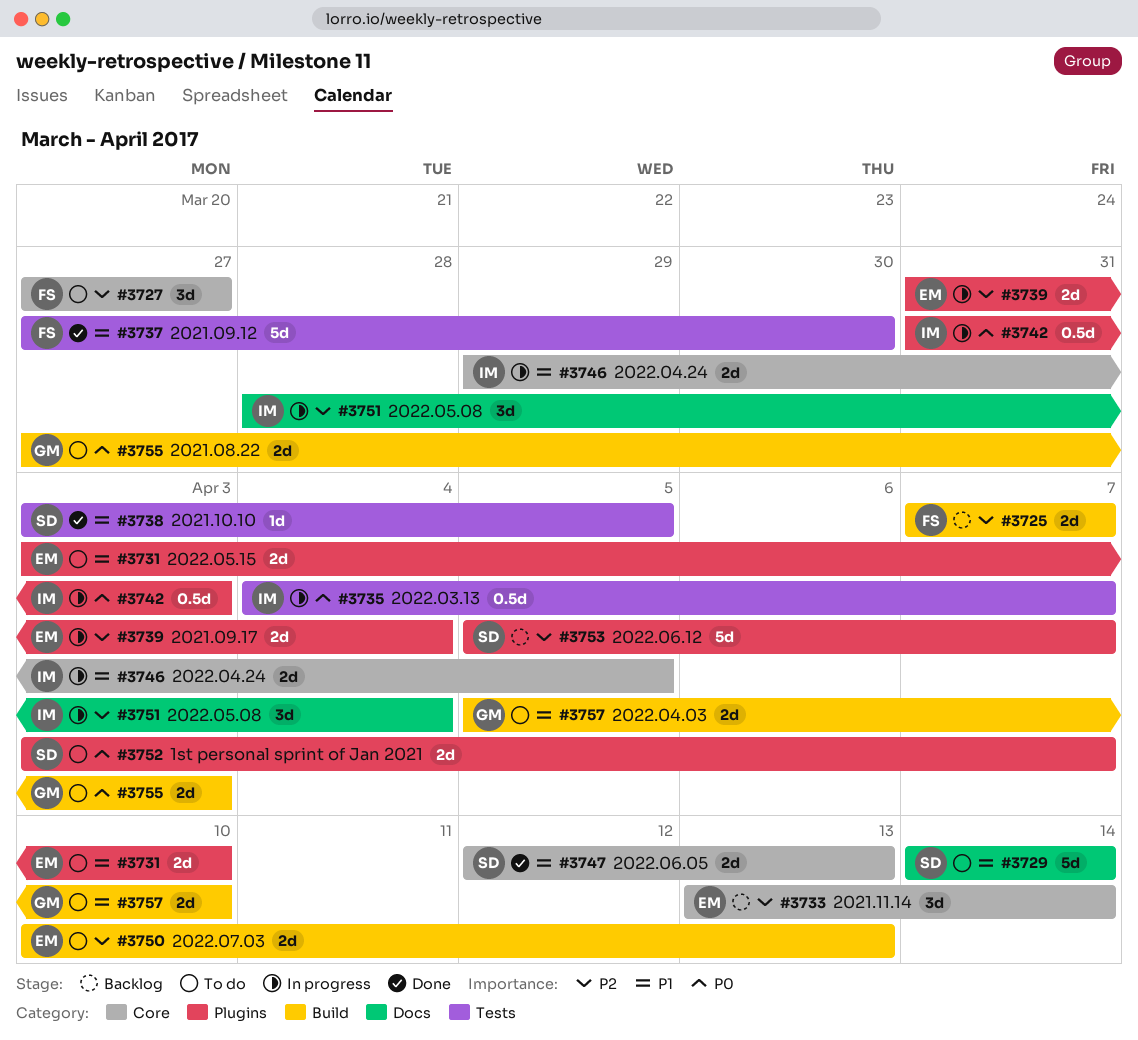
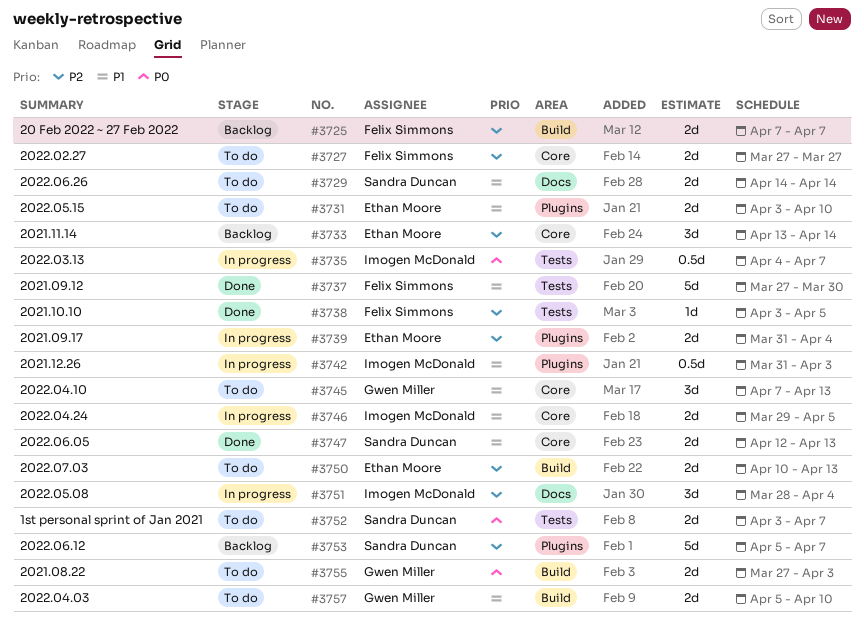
#3727, estimate: 3d -> 2d
#3729, estimate: 5d -> 2d
#3738, owner: Sandra Duncan -> Felix Simmons
#3738, priority: P1 -> P2
#3742, priority: P0 -> P1
#3745: none -> present
#3752, label: Plugins -> Tests

